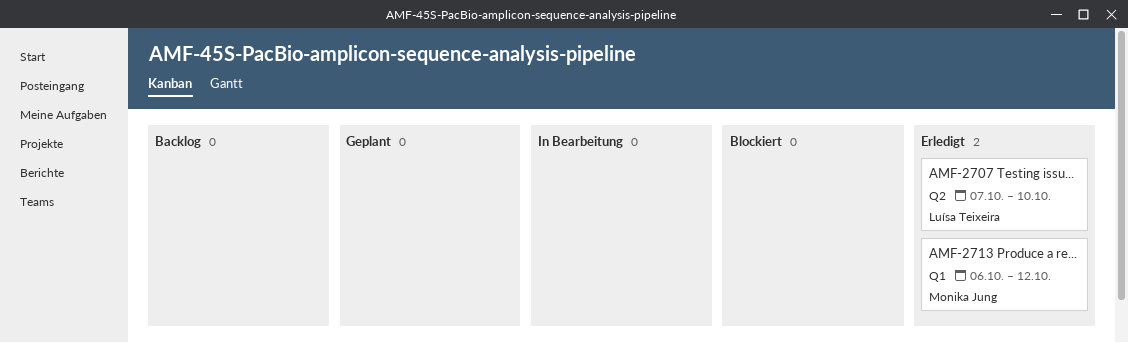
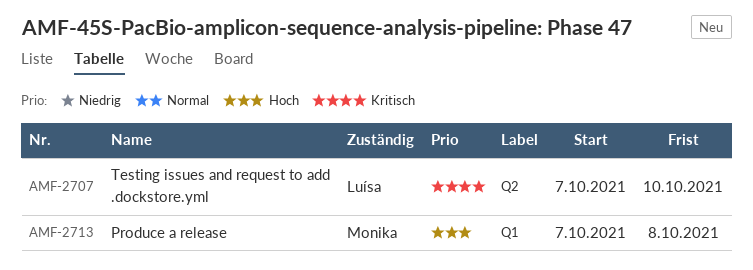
AMF-2713, start: Oct 6 -> Oct 7
AMF-2713, due: Oct 12 -> Oct 8

